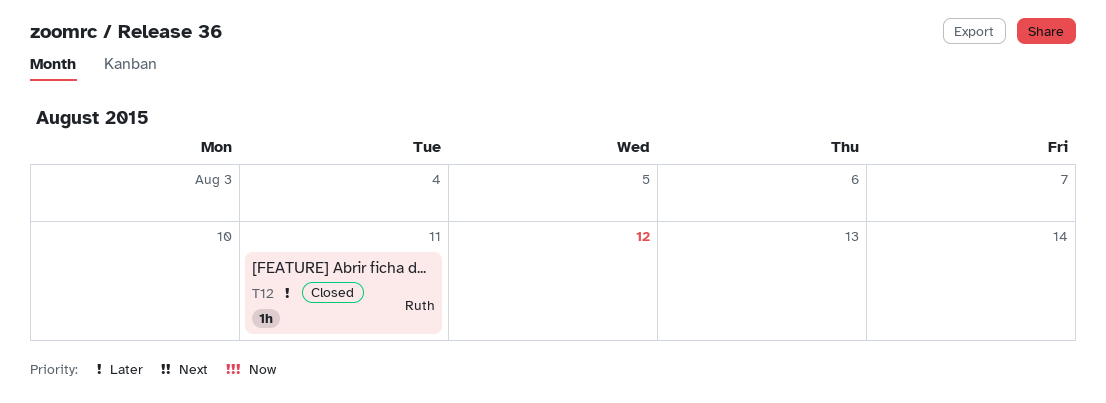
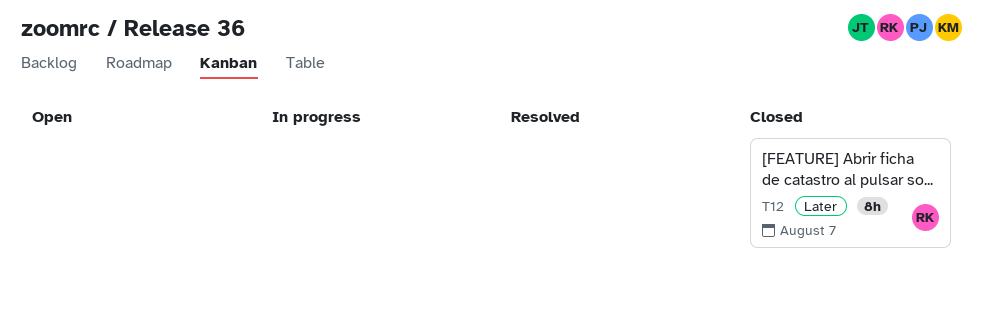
T12, estimate: 1h -> 8h
T12, due: Aug 11 -> Aug 7

